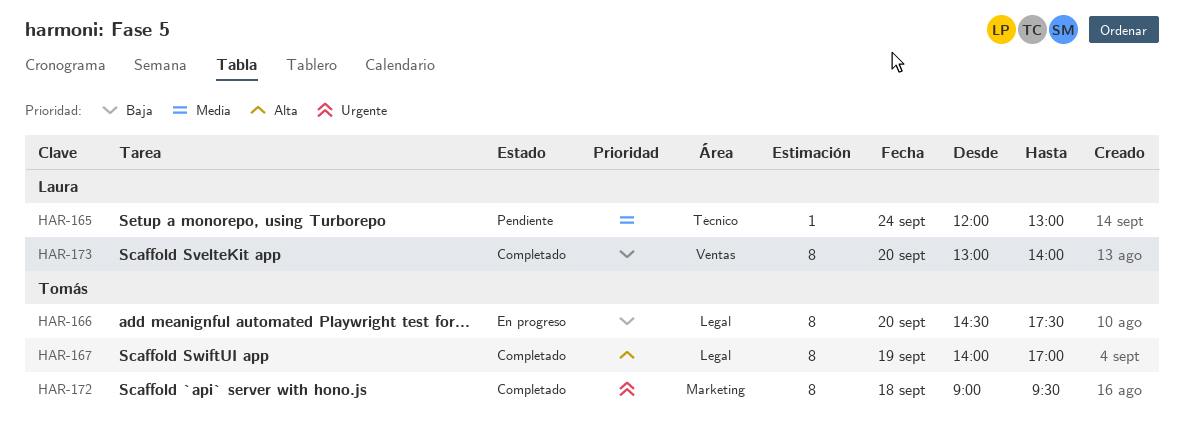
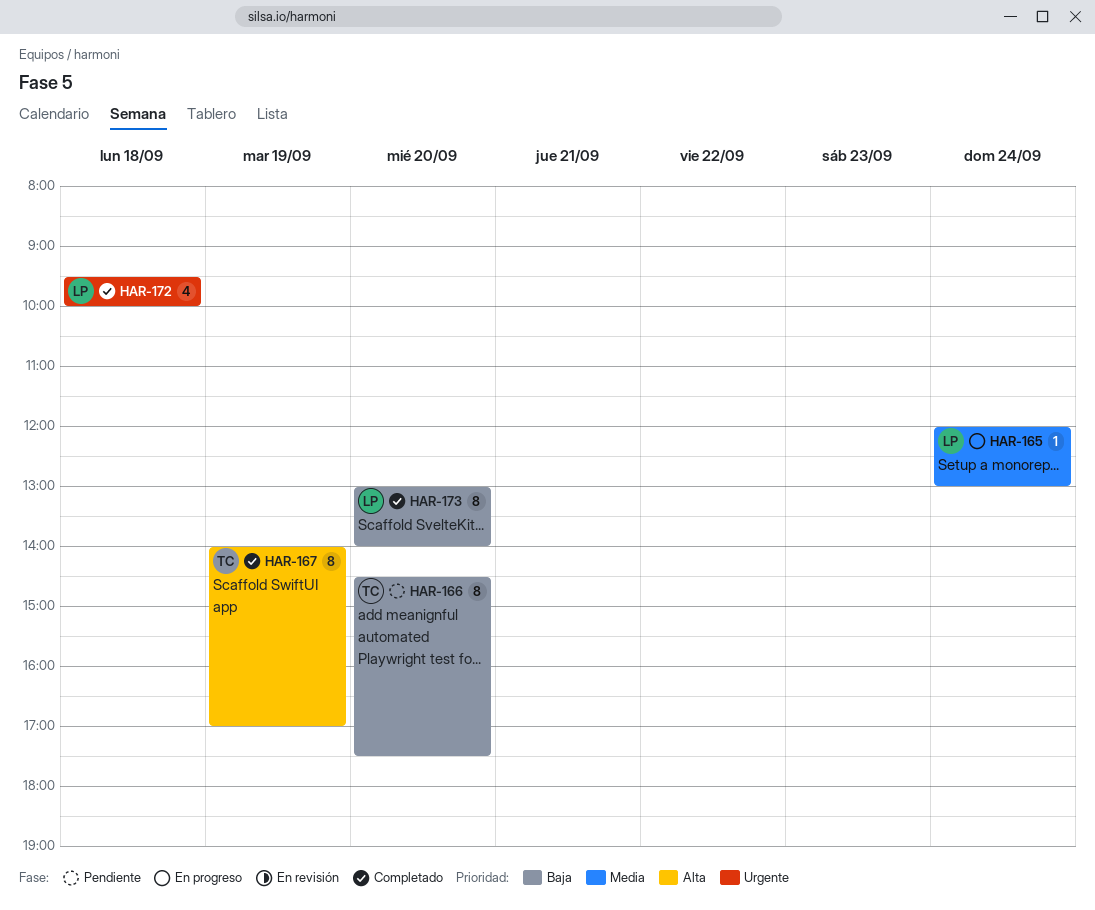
HAR-165, status: Pendiente -> En progreso
HAR-166, status: En progreso -> Pendiente
HAR-172, owner: Tomás -> Laura
HAR-172, estimate: 8 -> 4
HAR-172, begins: 09:00 -> 09:30
HAR-172, ends: 09:30 -> 10:00

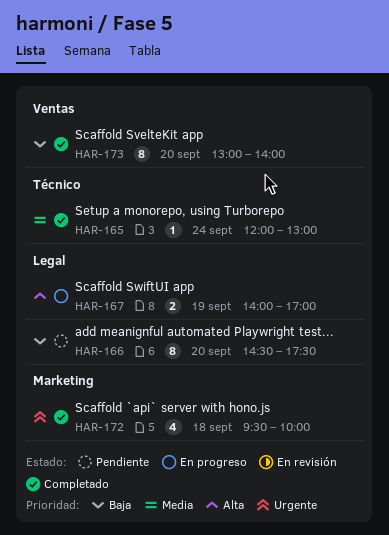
HAR-165, status: En progreso -> Completado
HAR-167, status: Completado -> En progreso
HAR-167, estimate: 8 -> 2

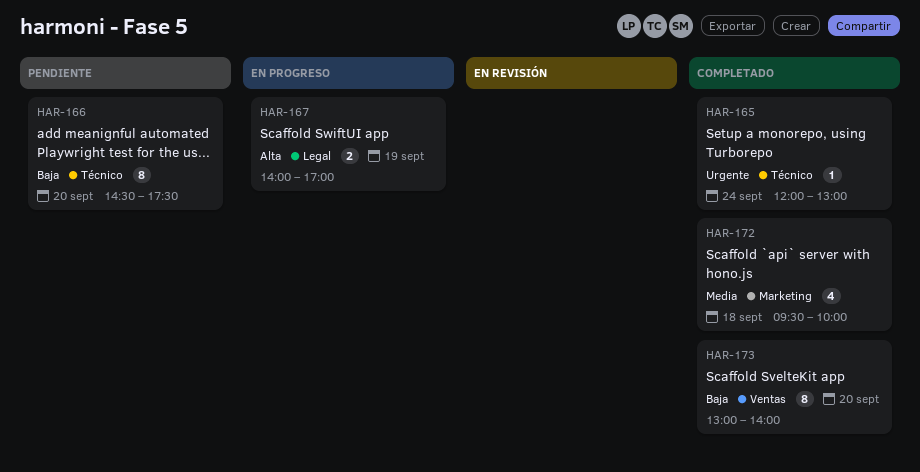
HAR-165, priority: Media -> Urgente
HAR-166, label: Legal -> Técnico
HAR-172, priority: Urgente -> Media

